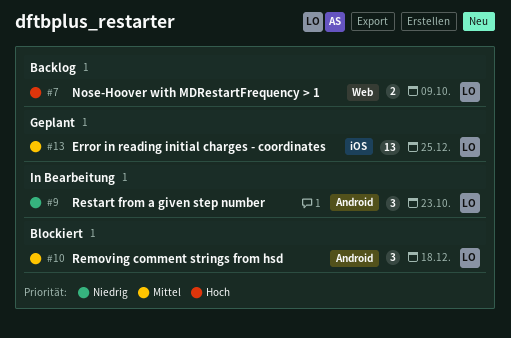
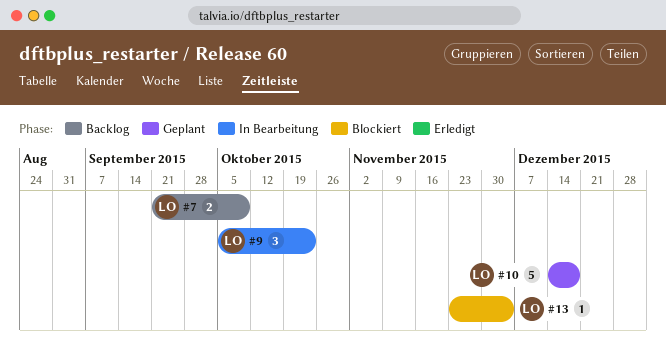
#10, status: Blockiert -> Geplant
#10, estimate: 3 -> 5
#13, status: Geplant -> Blockiert
#13, estimate: 13 -> 1
#13, due: Dec 25 -> Dec 4

